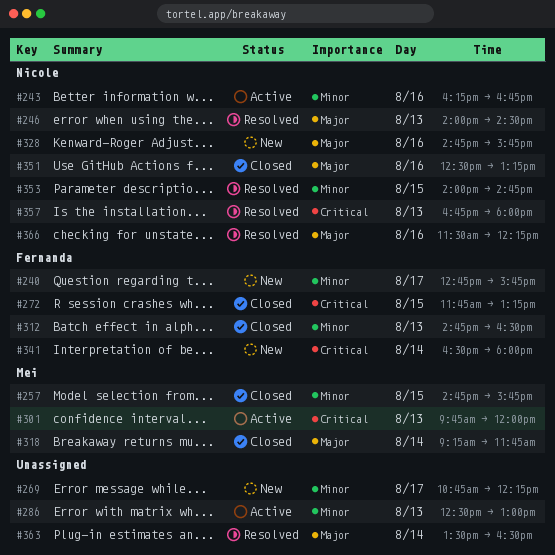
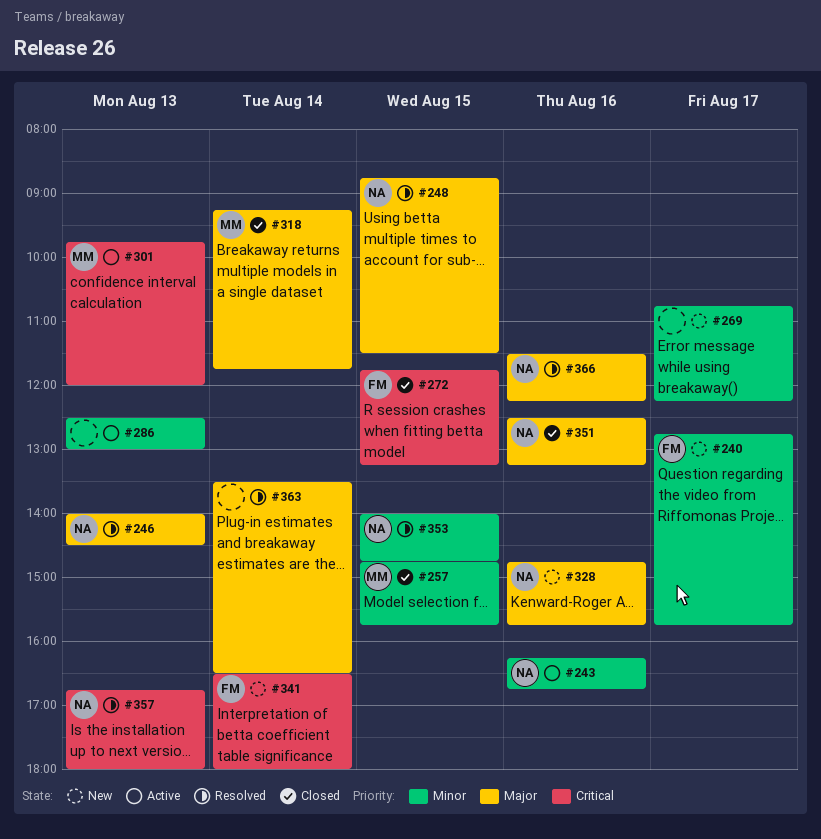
#248: none -> present
#312: present -> none

